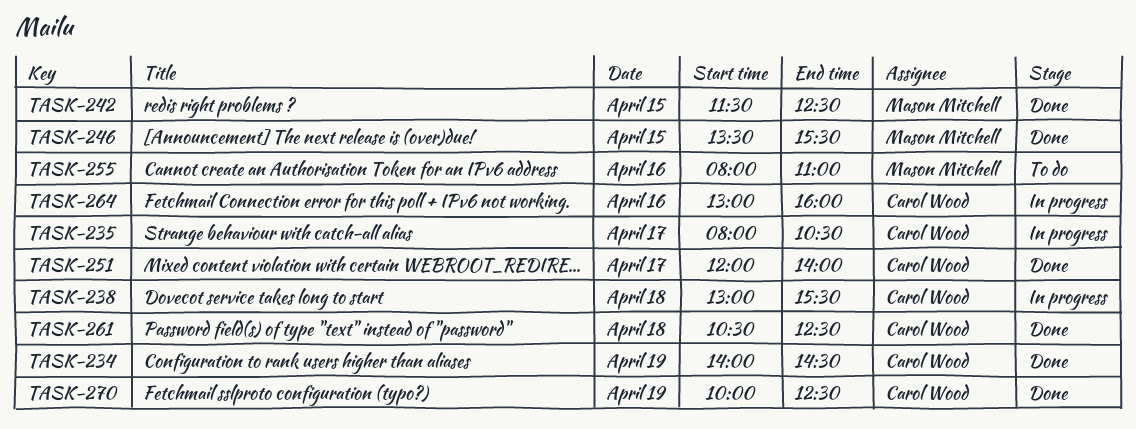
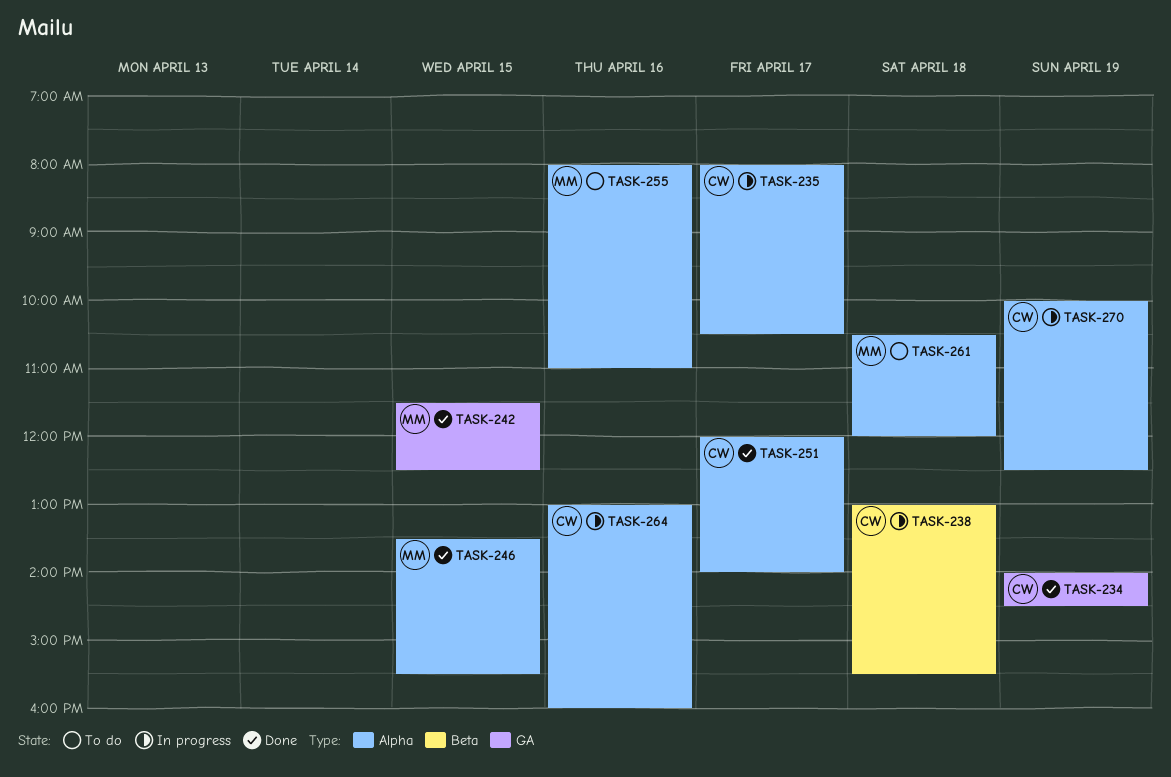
TASK-261, status: Done -> To do
TASK-261, owner: Carol Wood -> Mason Mitchell
TASK-261, ends: 12:30 -> 12:00
TASK-270, status: Done -> In progress

